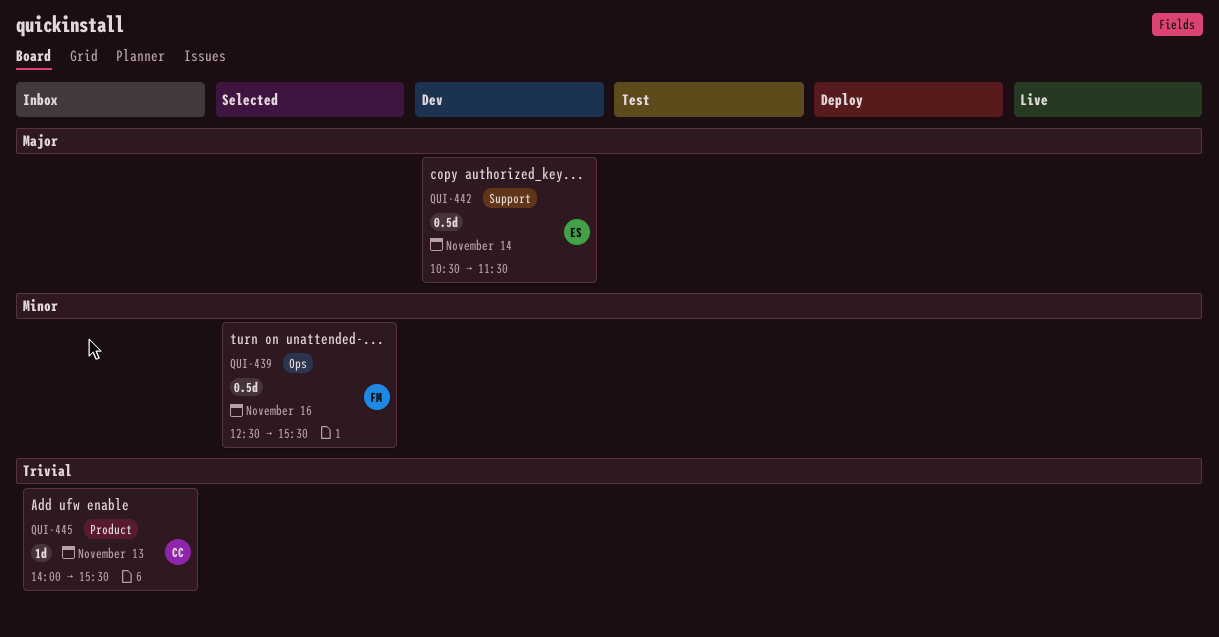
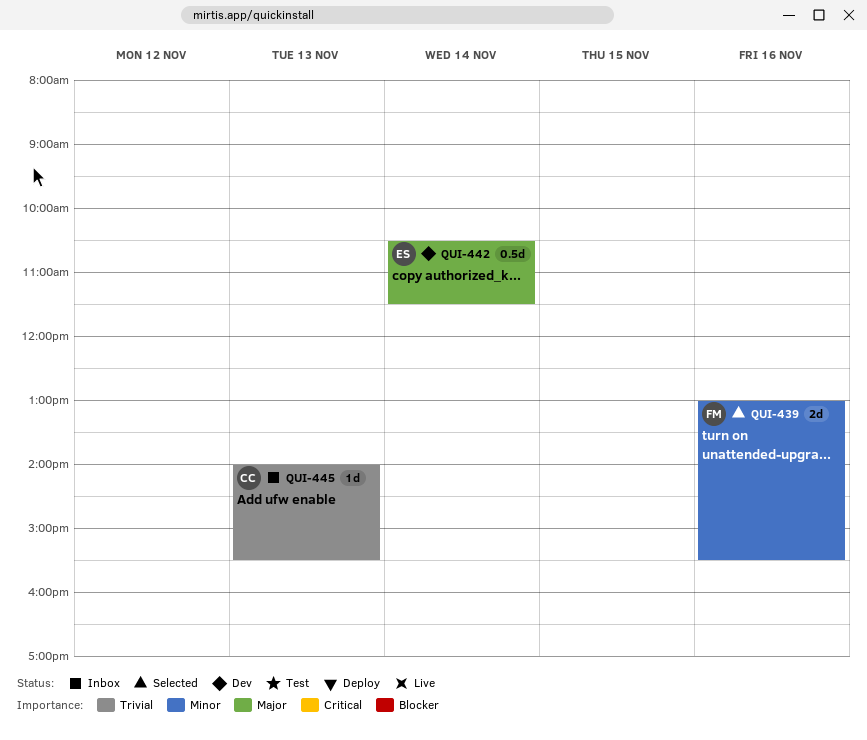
QUI-439, estimate: 0.5d -> 2d
QUI-439, begins: 12:30 -> 13:00

